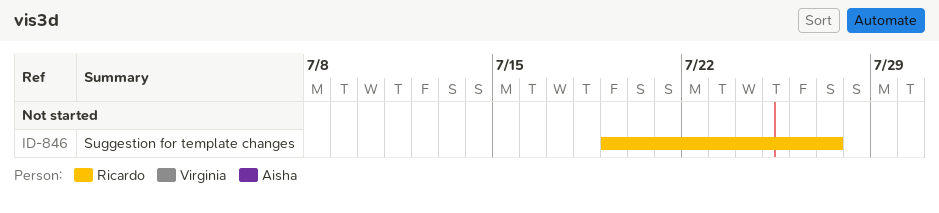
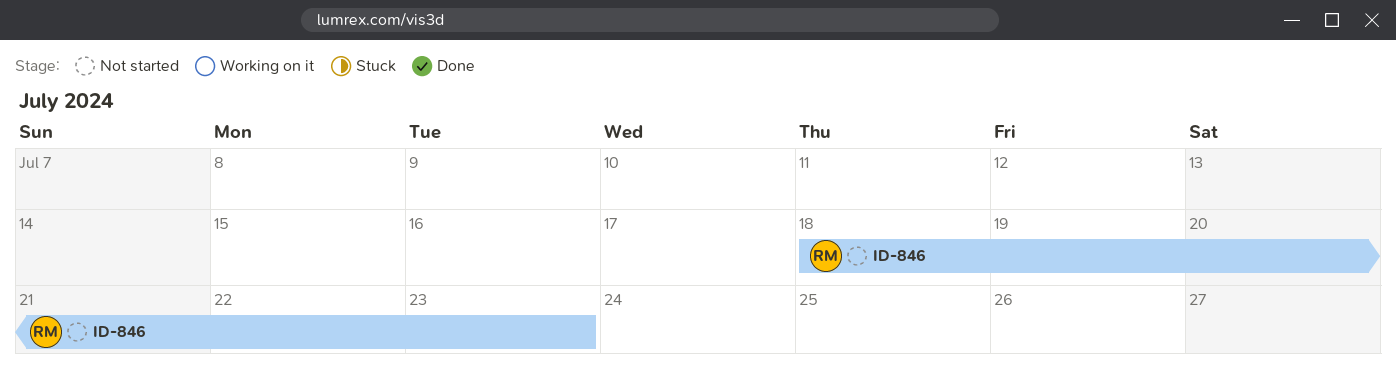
ID-846, start: Jul 19 -> Jul 18
ID-846, due: Jul 27 -> Jul 23

